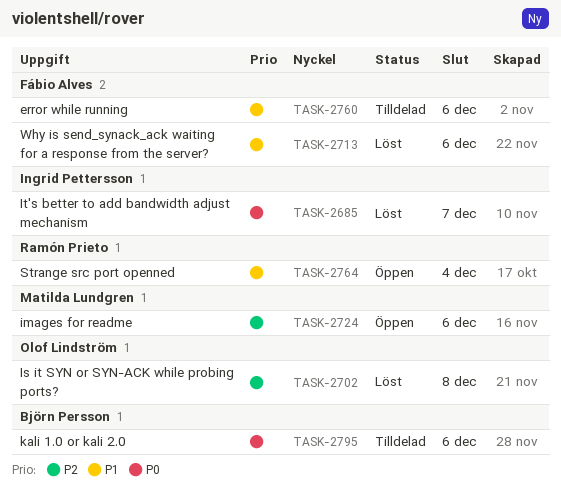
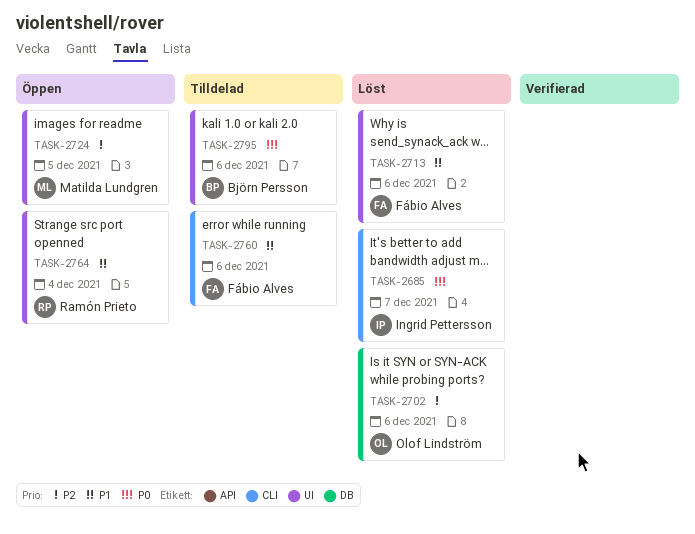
TASK-2702, due: Dec 8 -> Dec 6
TASK-2724, due: Dec 6 -> Dec 5

